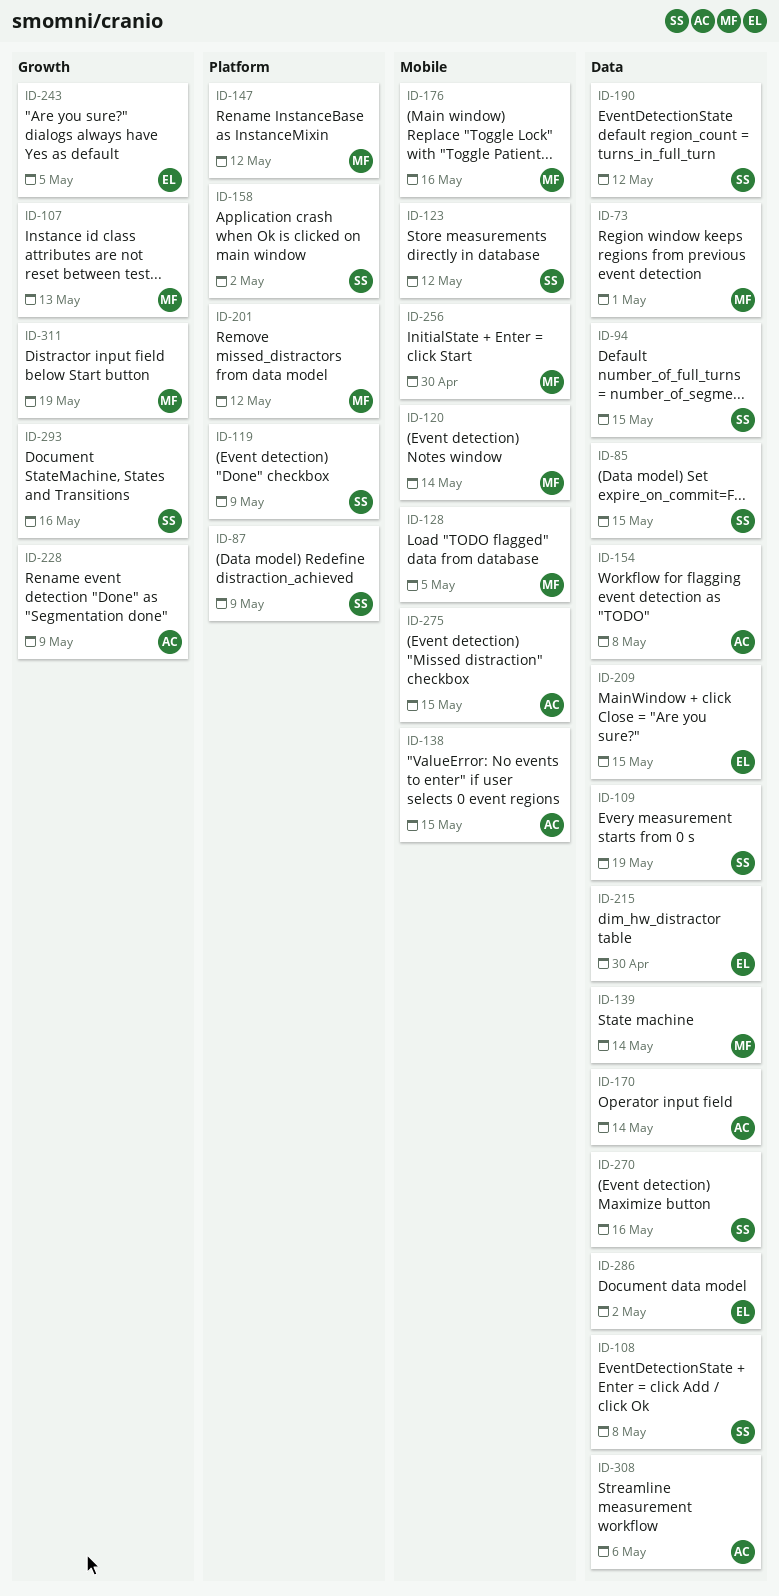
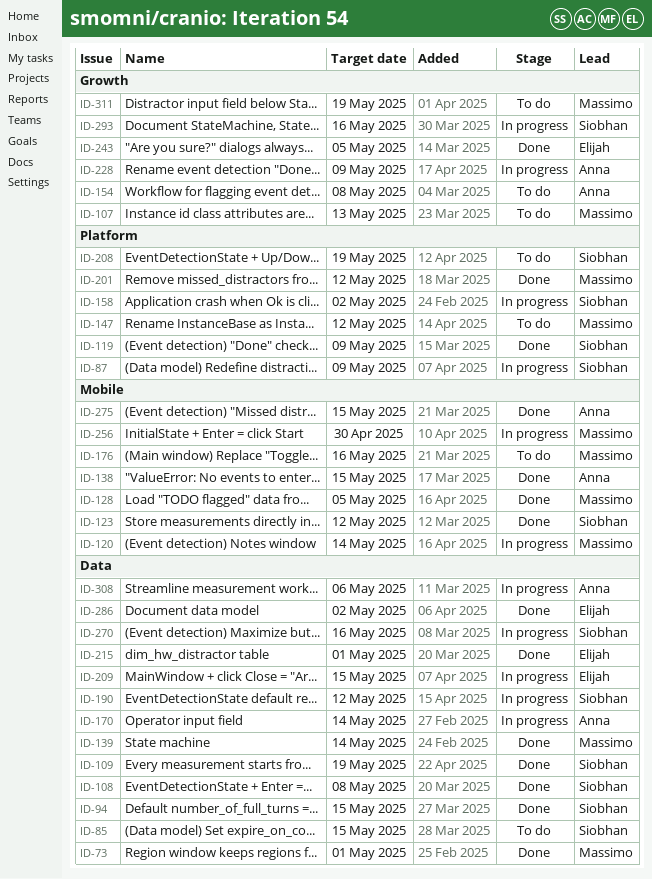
ID-154, label: Data -> Growth
ID-208: none -> present
ID-215, due: Apr 30 -> May 1

